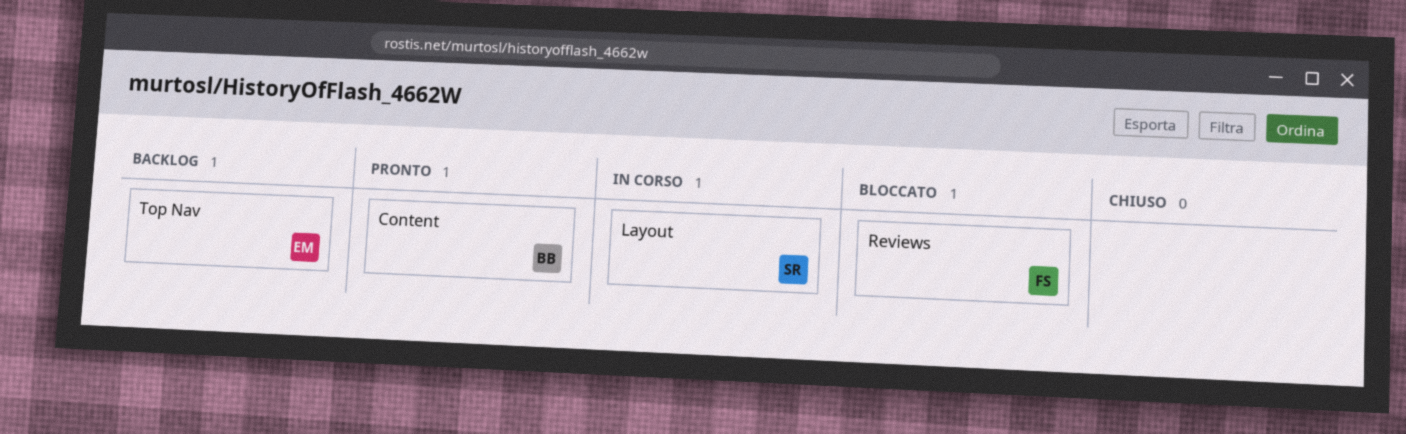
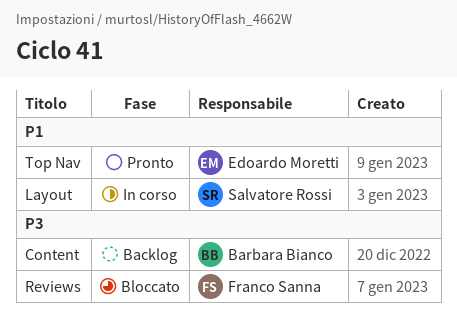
Content, status: Pronto -> Backlog
Top Nav, status: Backlog -> Pronto

